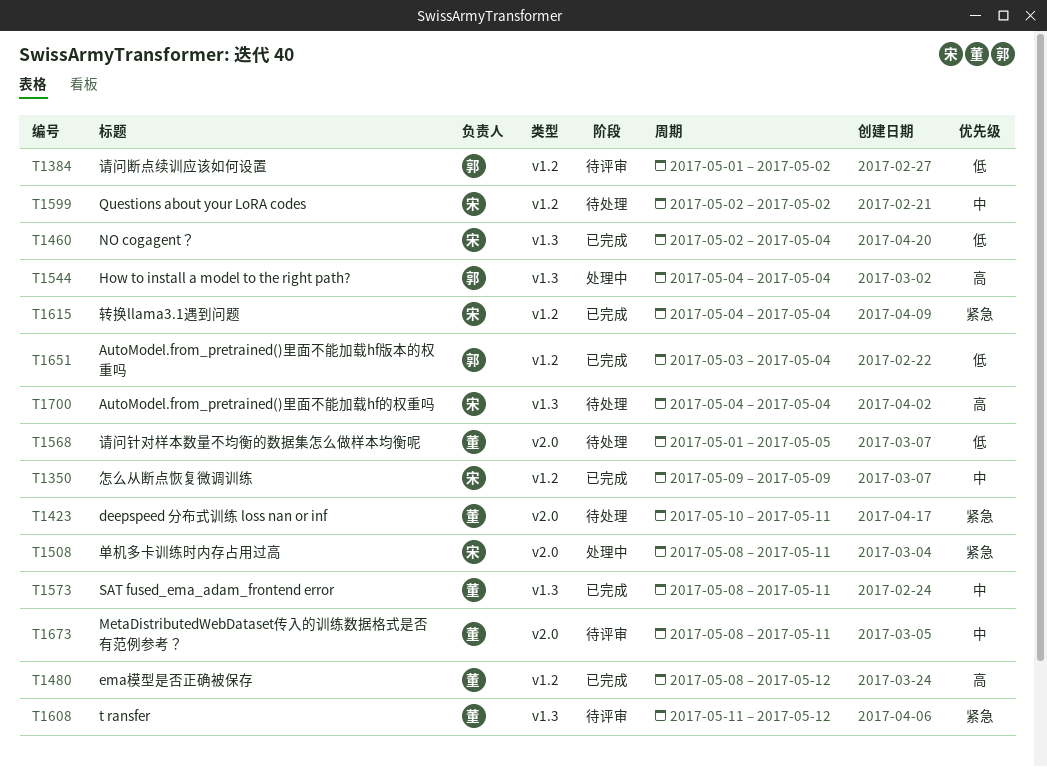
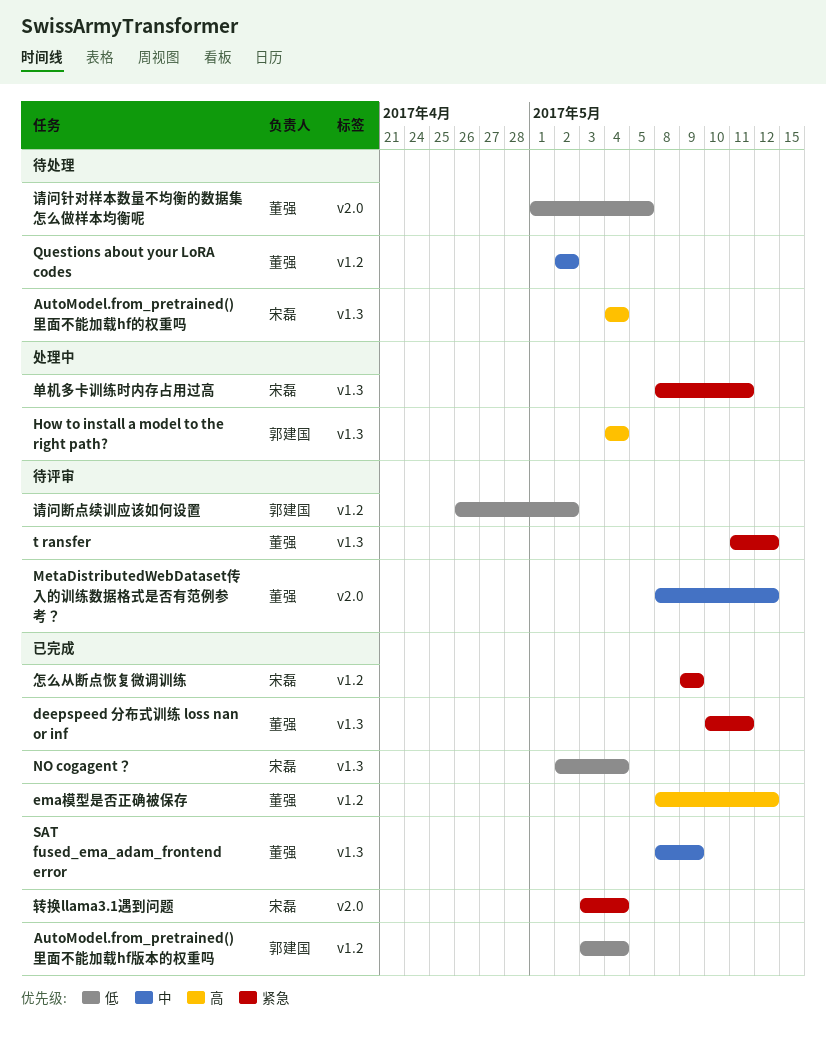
deepspeed 分布式训练 loss nan or inf, status: 待处理 -> 已完成
deepspeed 分布式训练 loss nan or inf, label: v2.0 -> v1.3
MetaDistributedWebDataset传入的训练数据格式是否有范例参考？, due: May 11 -> May 12
Questions about your LoRA codes, owner: 宋磊 -> 董强
SAT fused_ema_adam_frontend error, due: May 11 -> May 9
单机多卡训练时内存占用过高, label: v2.0 -> v1.3
怎么从断点恢复微调训练, priority: 中 -> 紧急
请问断点续训应该如何设置, start: May 1 -> Apr 26
转换llama3.1遇到问题, label: v1.2 -> v2.0
转换llama3.1遇到问题, start: May 4 -> May 3

